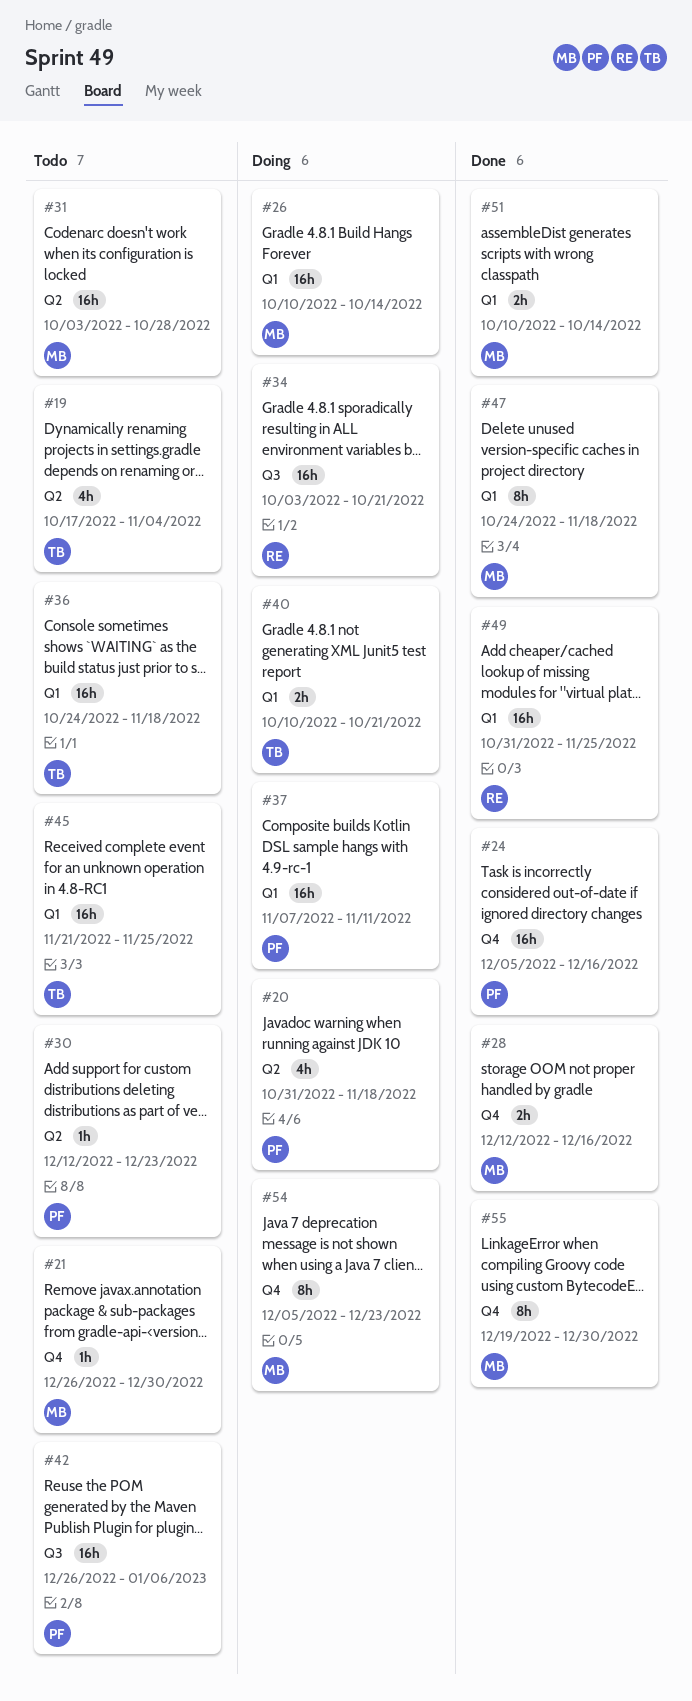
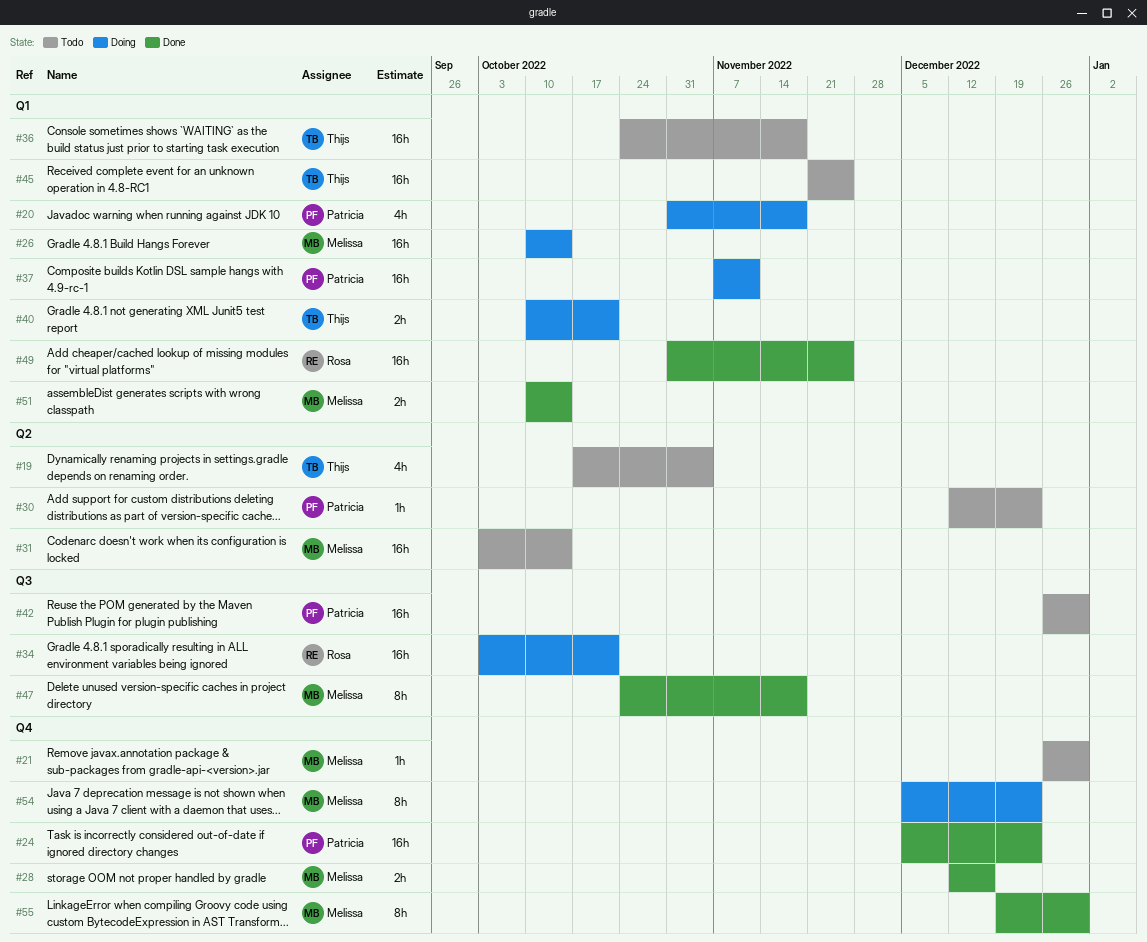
#20, label: Q2 -> Q1
#24, due: Dec 16 -> Dec 23
#31, due: Oct 28 -> Oct 14
#42, due: Jan 6 -> Dec 30
#47, label: Q1 -> Q3

